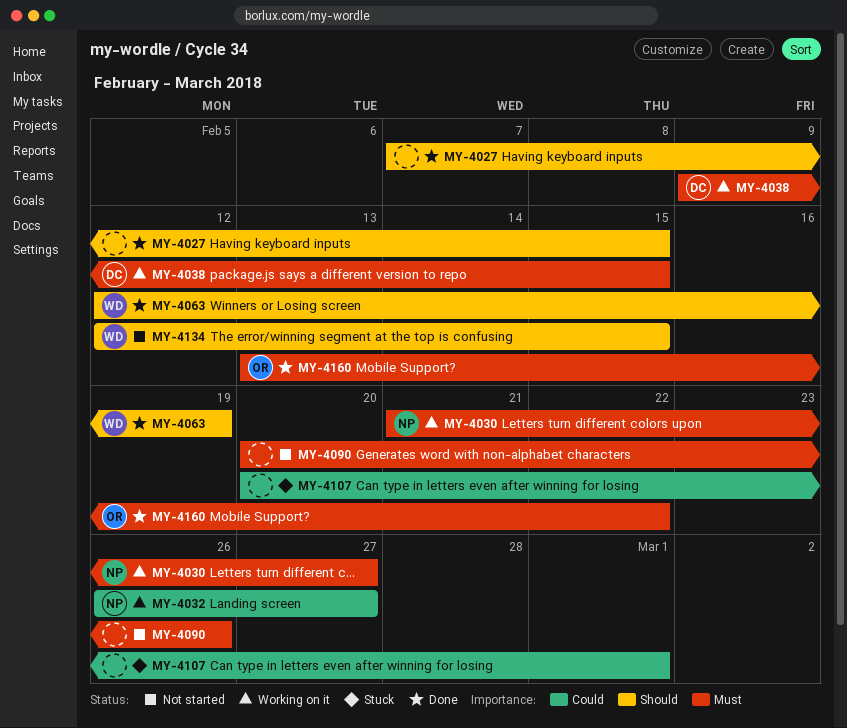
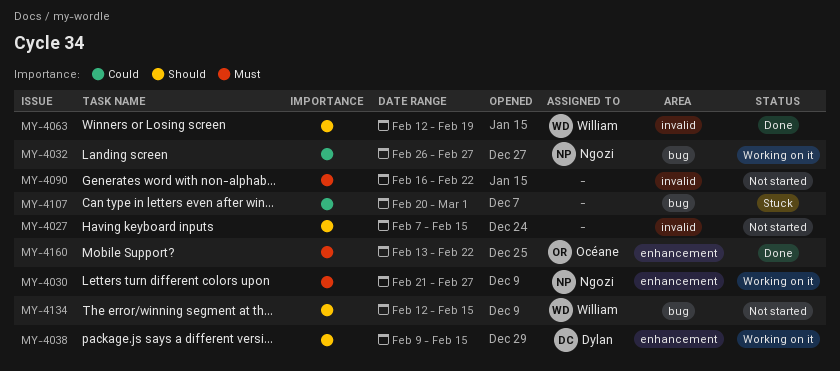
MY-4027, status: Done -> Not started
MY-4038, priority: Must -> Should
MY-4090, start: Feb 20 -> Feb 16
MY-4090, due: Feb 26 -> Feb 22

